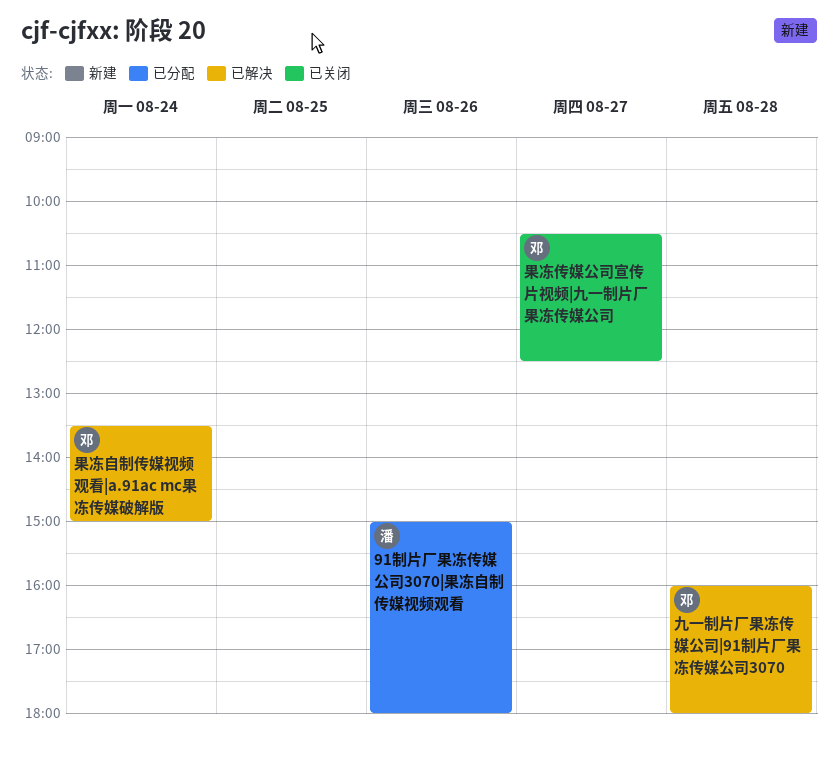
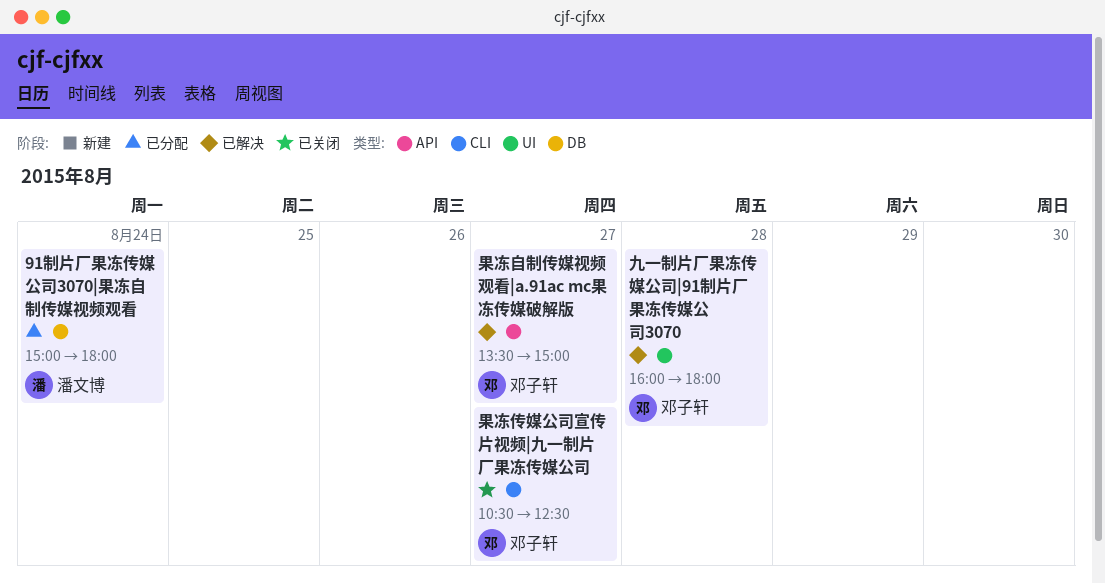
91制片厂果冻传媒公司3070|果冻自制传媒视频观看, day: Aug 26 -> Aug 24
果冻自制传媒视频观看|a.91ac mc果冻传媒破解版, day: Aug 24 -> Aug 27

